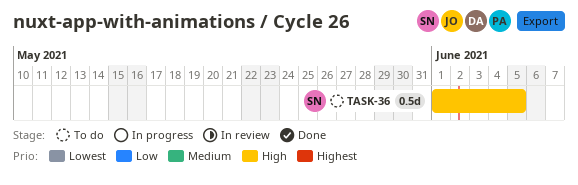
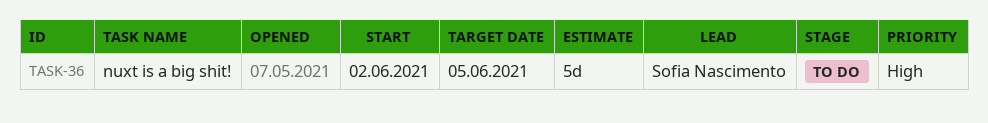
TASK-36, estimate: 0.5d -> 5d
TASK-36, start: Jun 1 -> Jun 2

